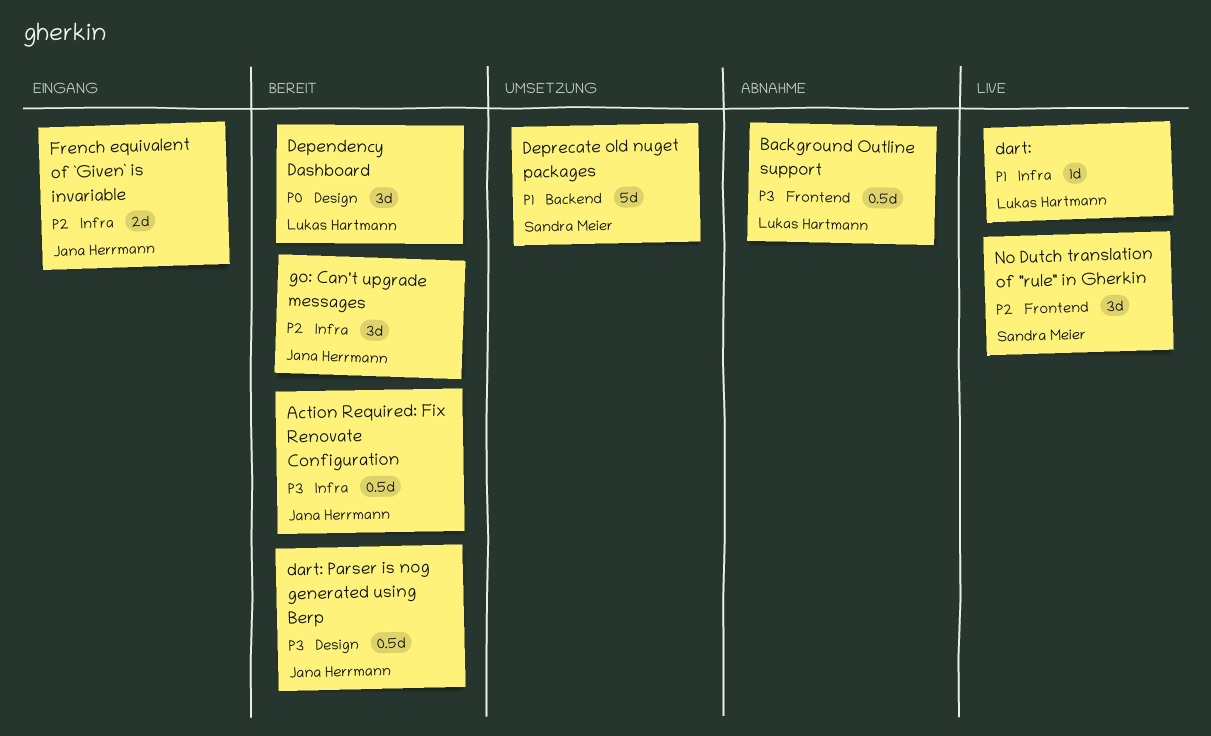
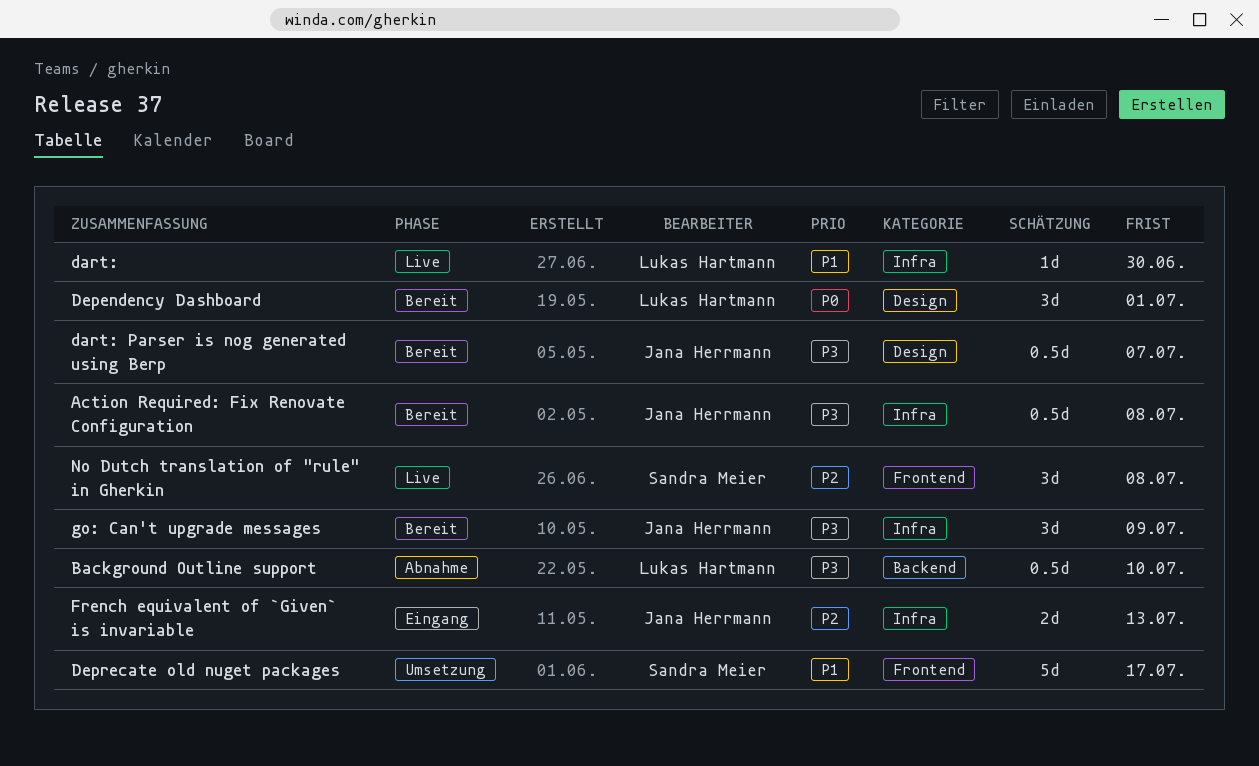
Background Outline support, label: Frontend -> Backend
Deprecate old nuget packages, label: Backend -> Frontend
go: Can't upgrade messages, priority: P2 -> P3

